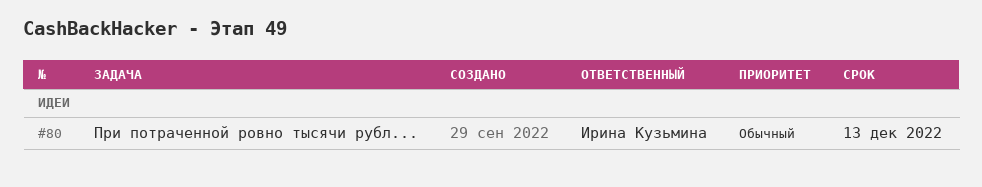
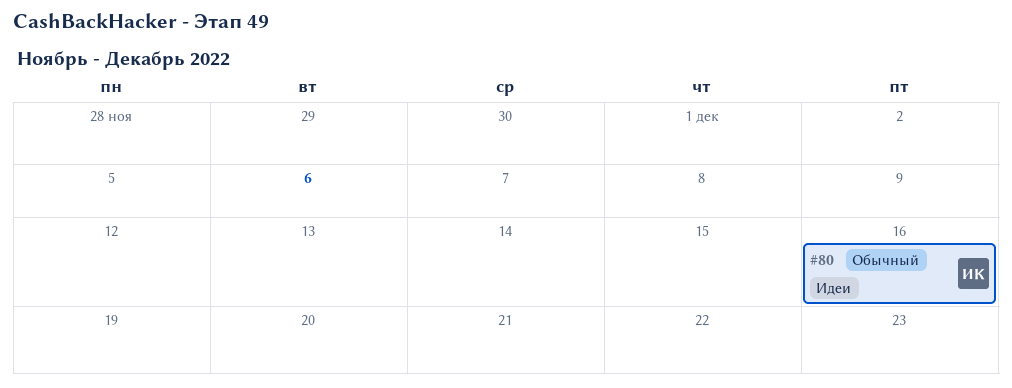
#80, due: Dec 13 -> Dec 16

